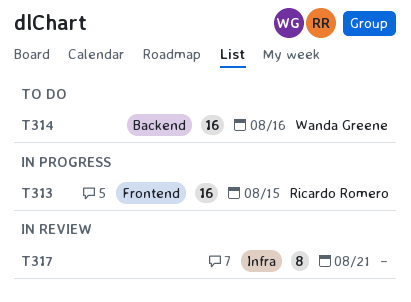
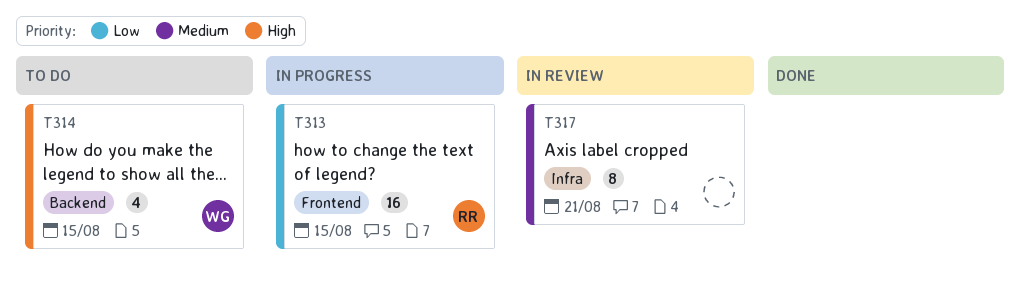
T314, estimate: 16 -> 4
T314, due: Aug 16 -> Aug 15

